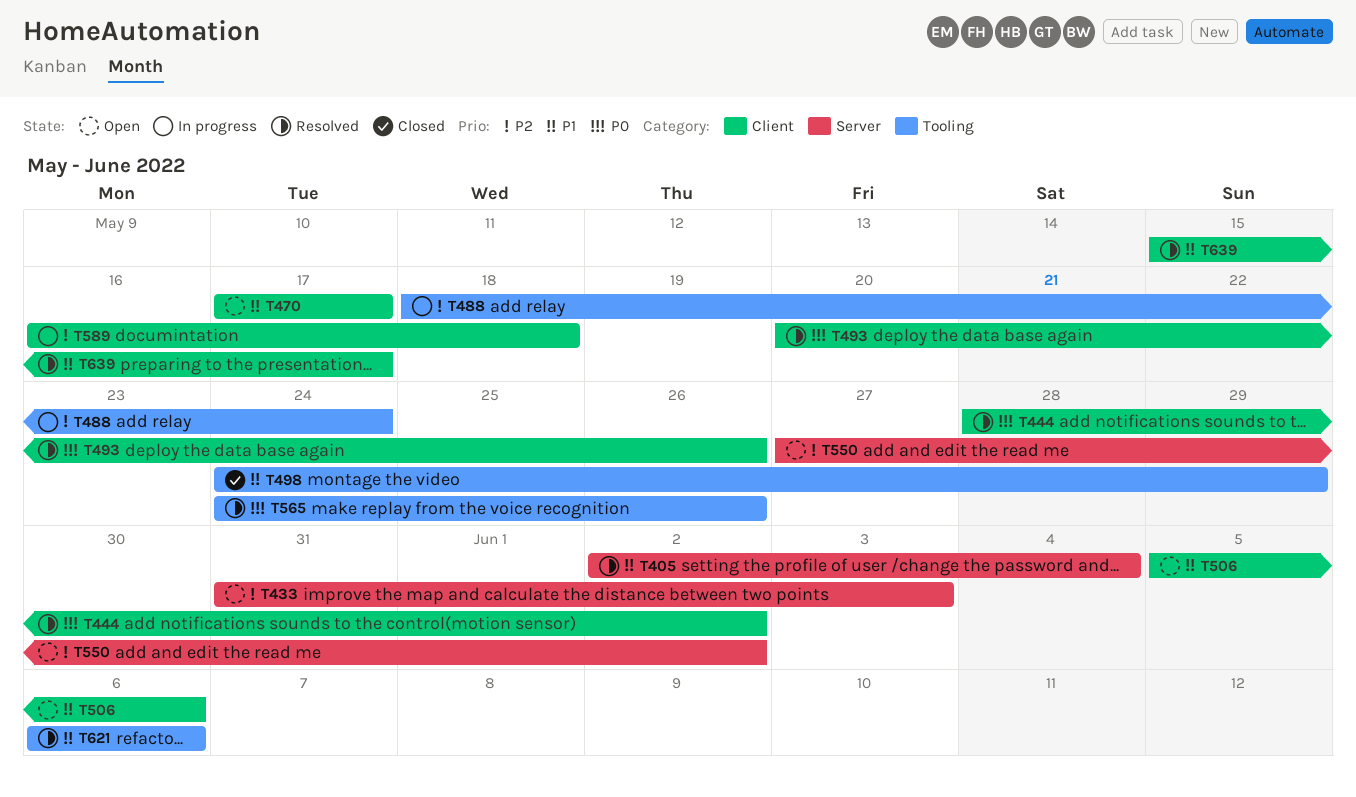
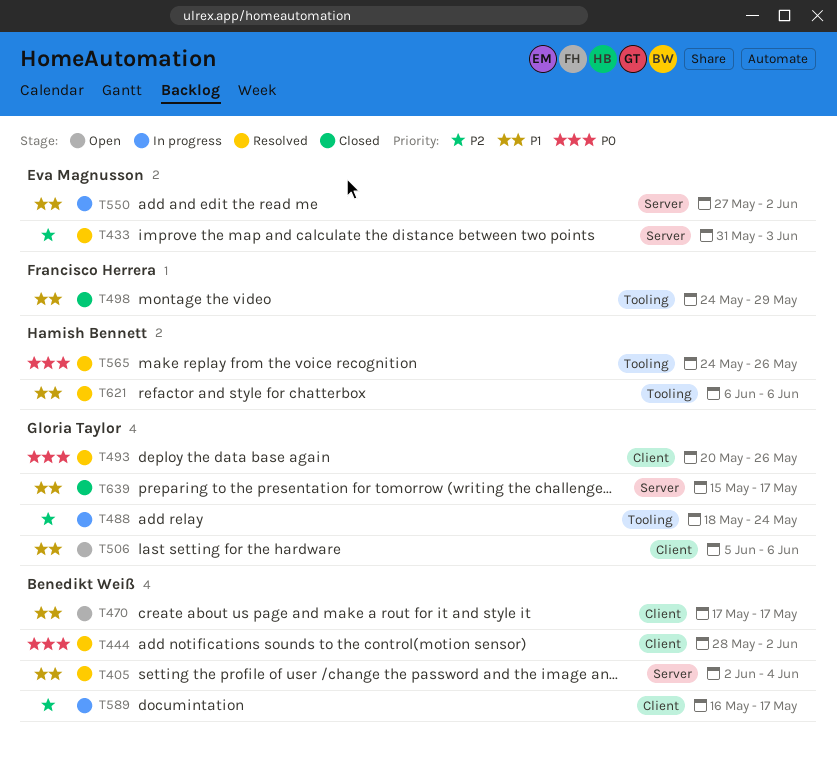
T433, status: Open -> Resolved
T550, status: Open -> In progress
T550, priority: P2 -> P1
T589, due: May 18 -> May 17
T639, status: Resolved -> Closed
T639, label: Client -> Server

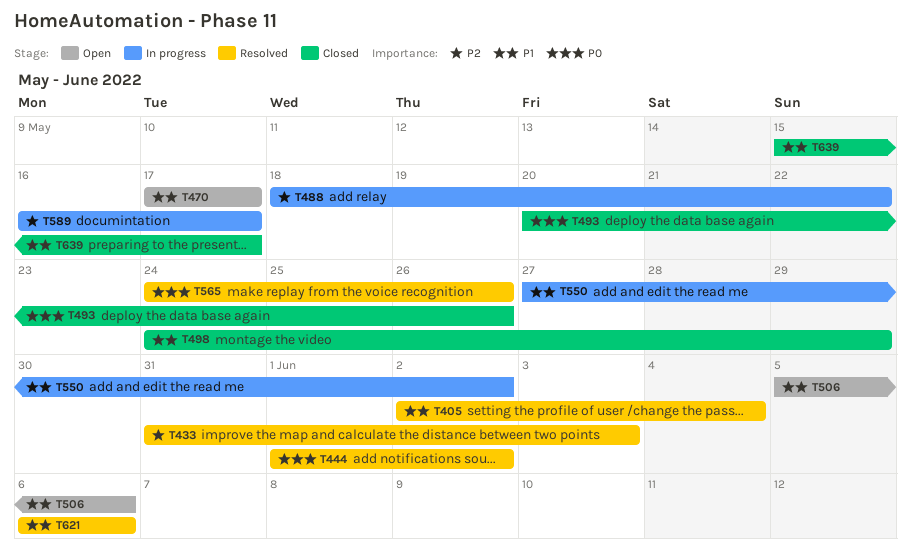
T444, start: May 28 -> Jun 1
T488, due: May 24 -> May 22
T493, status: Resolved -> Closed

